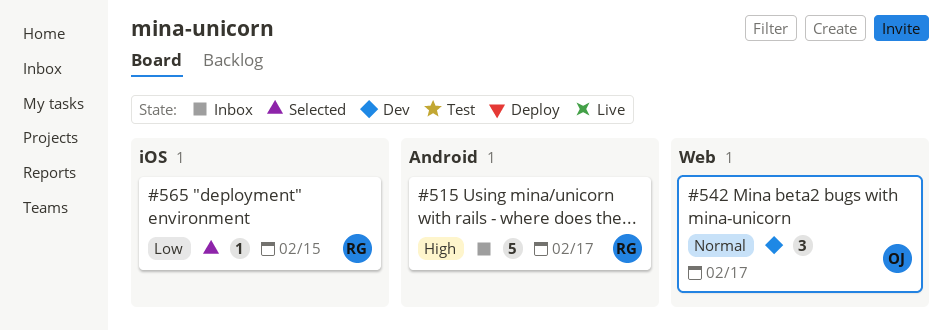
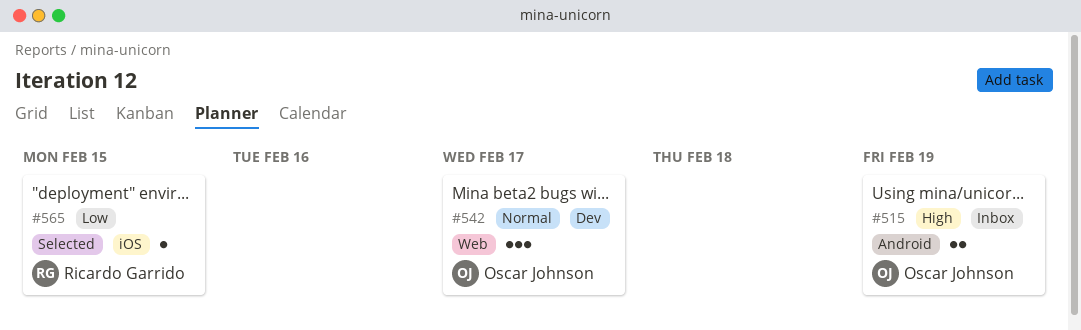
#515, owner: Ricardo Garrido -> Oscar Johnson
#515, estimate: 5 -> 2
#515, due: Feb 17 -> Feb 19

